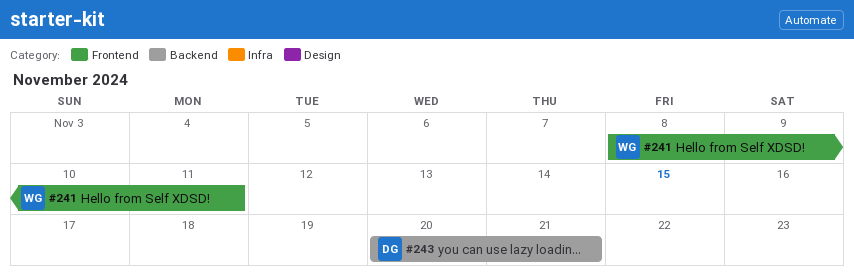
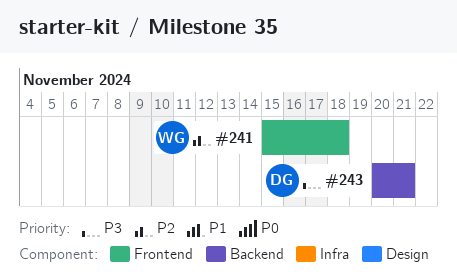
#241, start: Nov 8 -> Nov 15
#241, due: Nov 11 -> Nov 18

